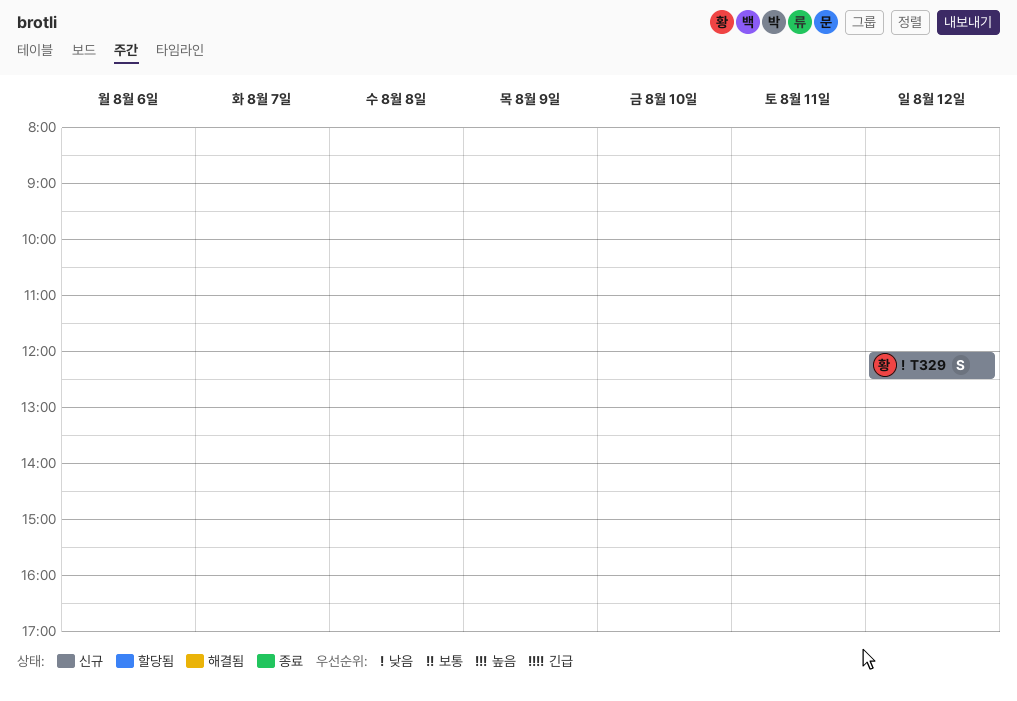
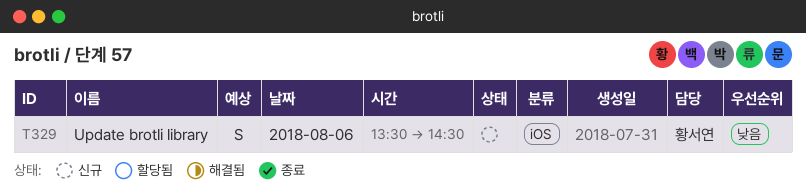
T329, day: Aug 12 -> Aug 6
T329, begins: 12:00 -> 13:30
T329, ends: 12:30 -> 14:30

